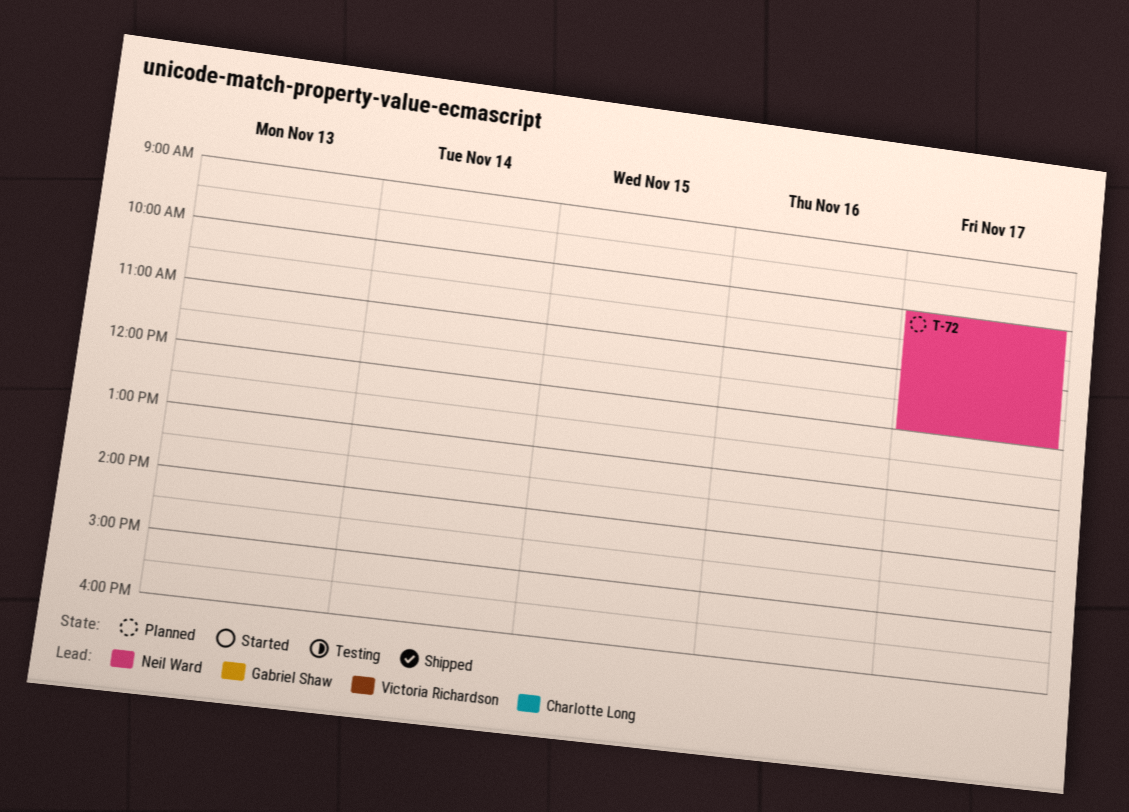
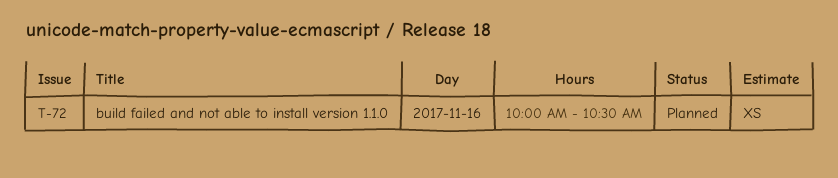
T-72, day: Nov 17 -> Nov 16
T-72, ends: 12:00 -> 10:30

